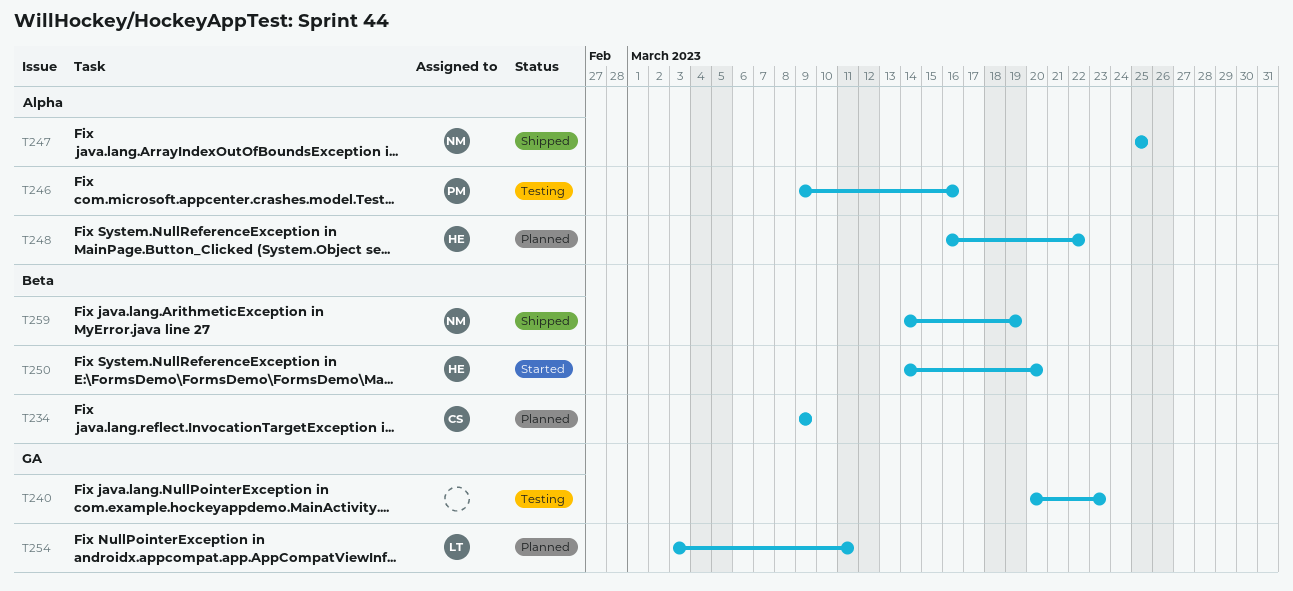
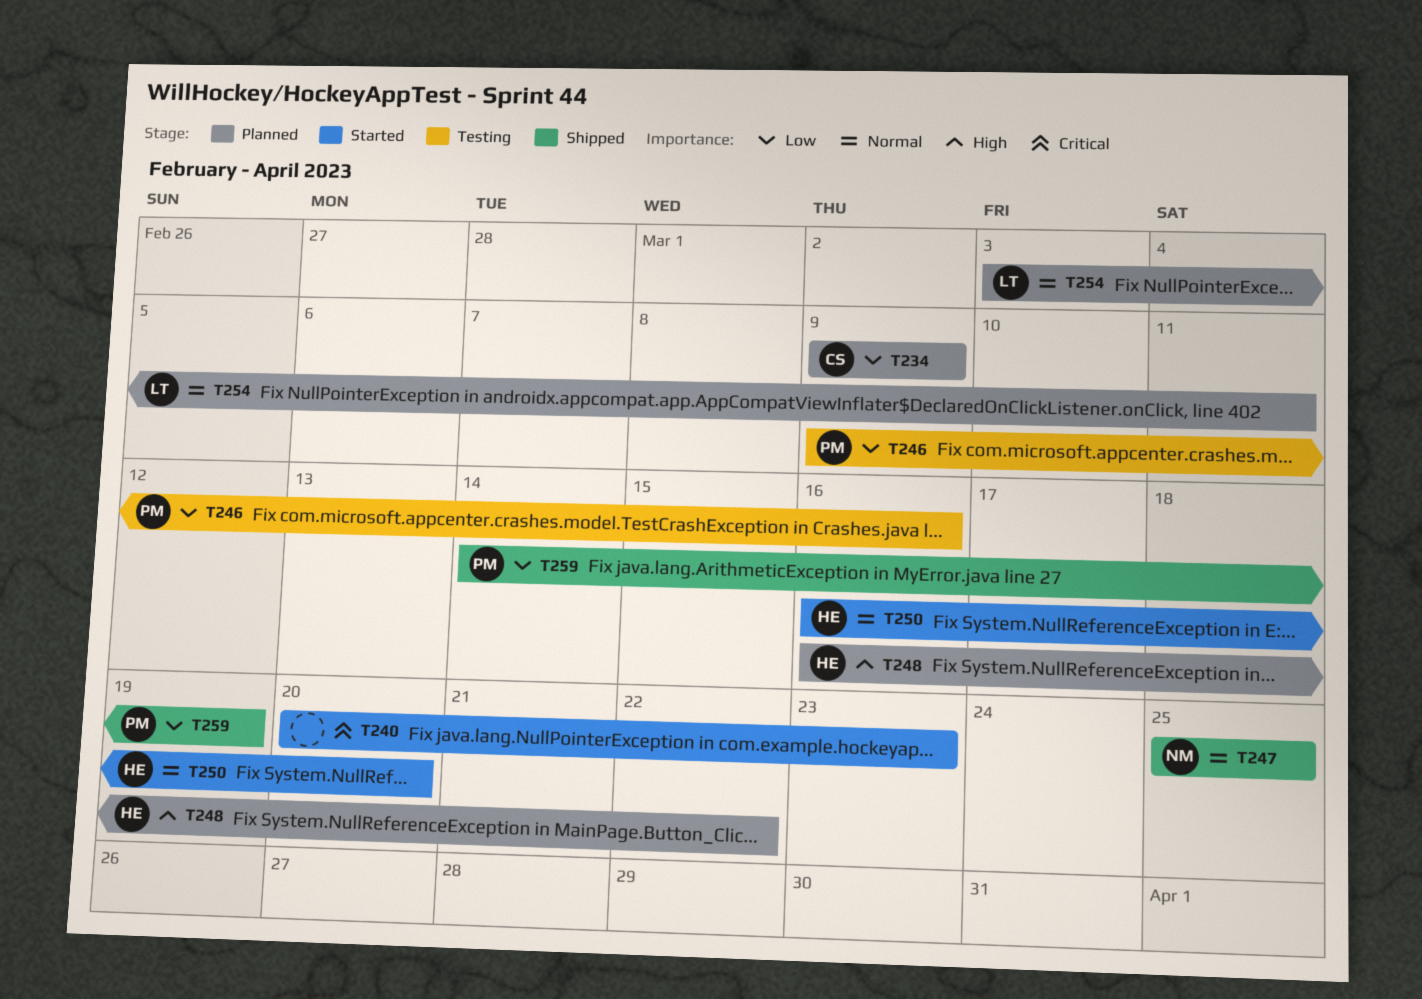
T240, status: Testing -> Started
T250, start: Mar 14 -> Mar 16
T259, owner: NM -> PM

